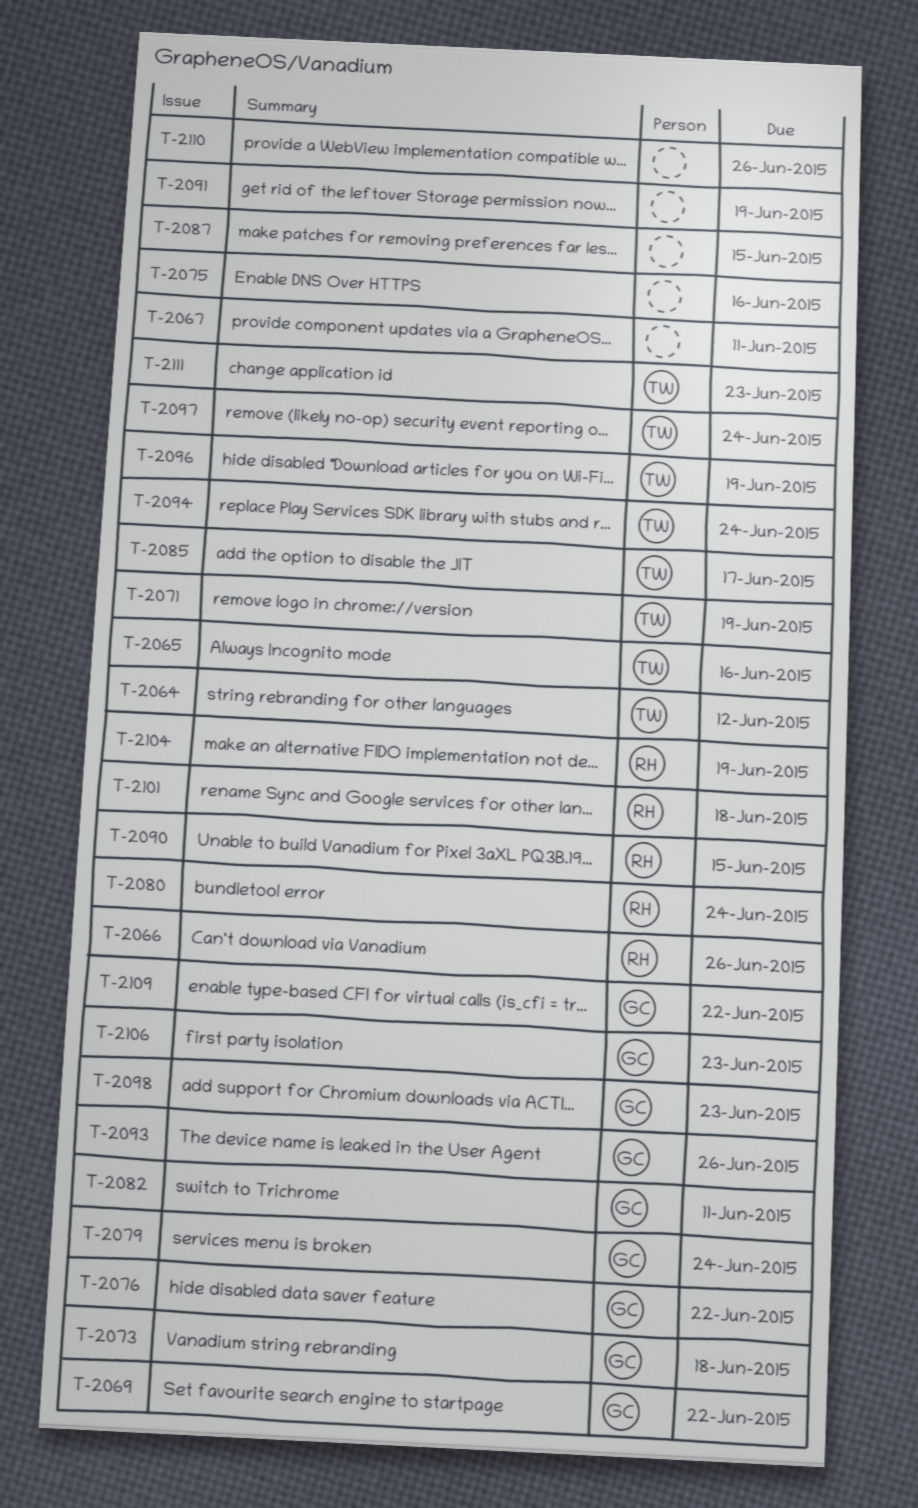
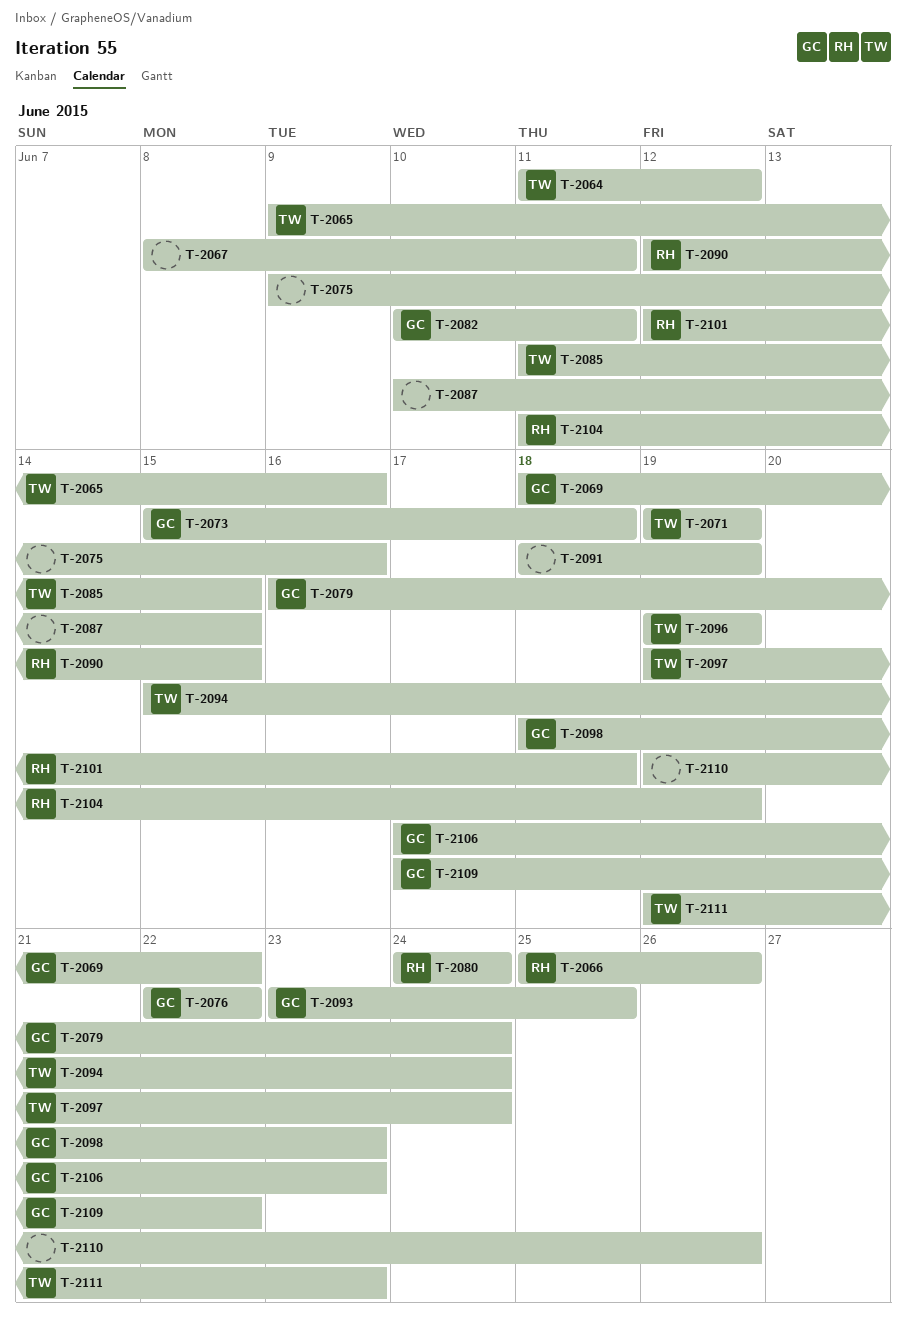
T-2085, due: Jun 17 -> Jun 15
T-2093, due: Jun 26 -> Jun 25

